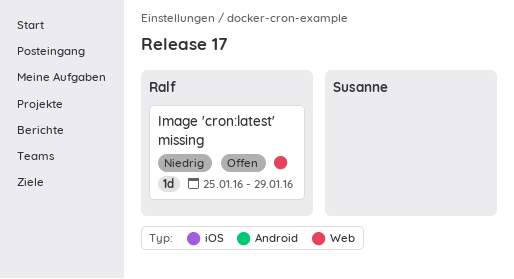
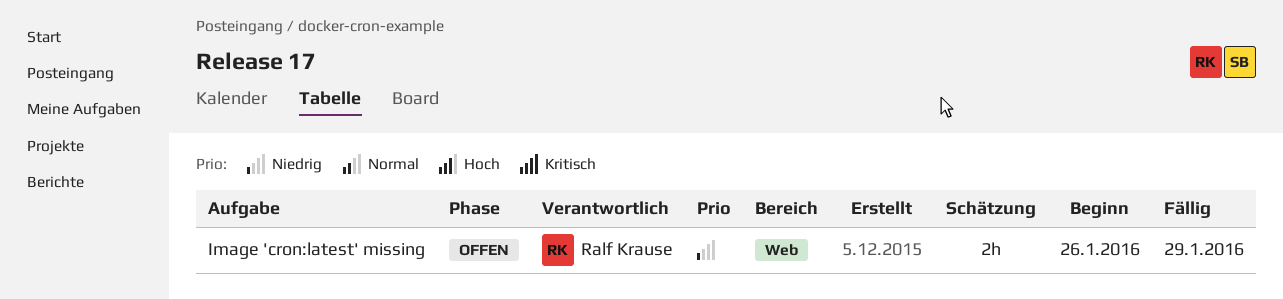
Image 'cron:latest' missing, estimate: 1d -> 2h
Image 'cron:latest' missing, start: Jan 25 -> Jan 26

